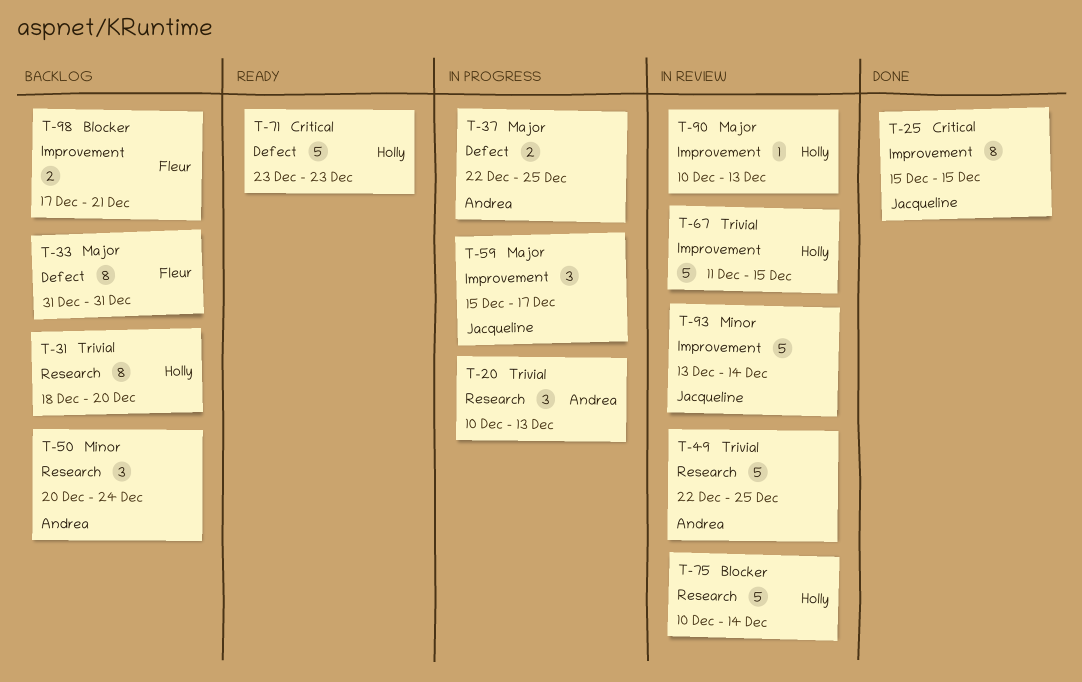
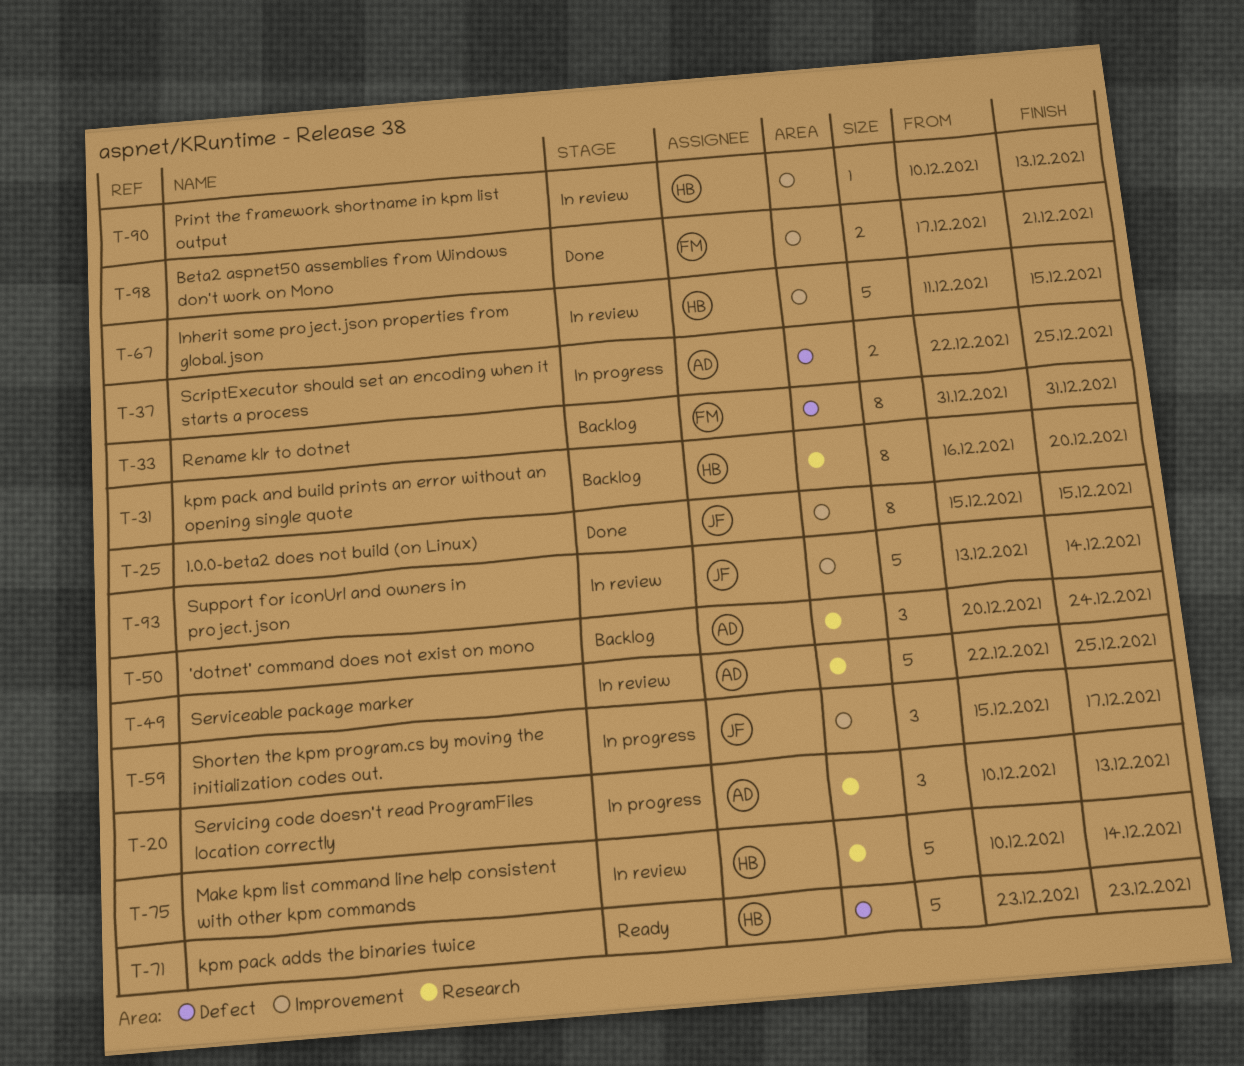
T-31, start: Dec 18 -> Dec 16
T-98, status: Backlog -> Done

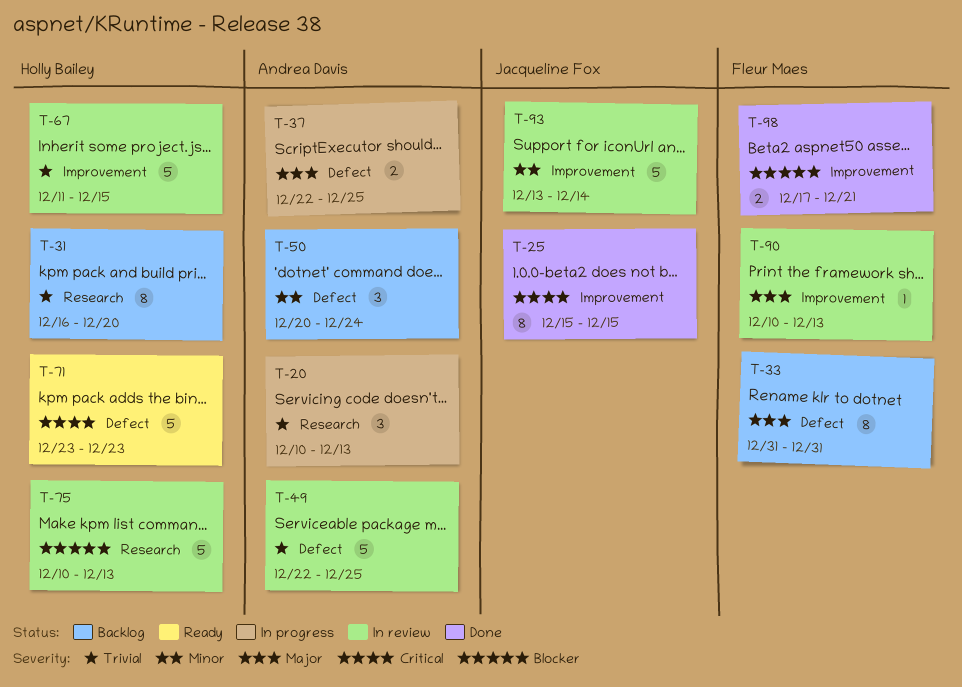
T-49, label: Research -> Defect
T-50, label: Research -> Defect
T-59: present -> none
T-75, due: Dec 14 -> Dec 13
T-90, owner: Holly Bailey -> Fleur Maes

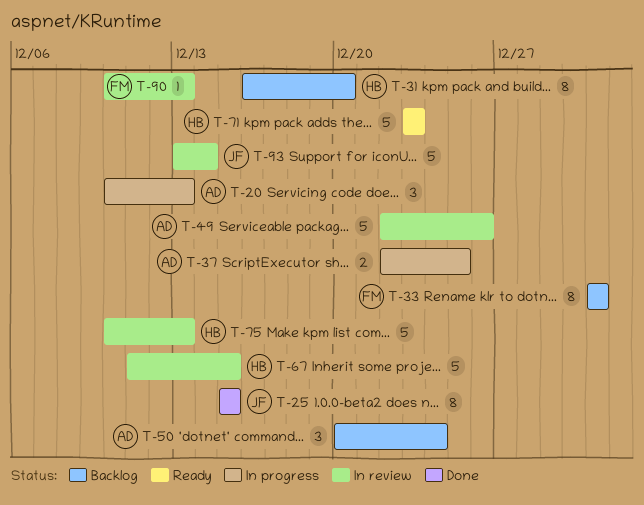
T-49, due: Dec 25 -> Dec 26
T-98: present -> none

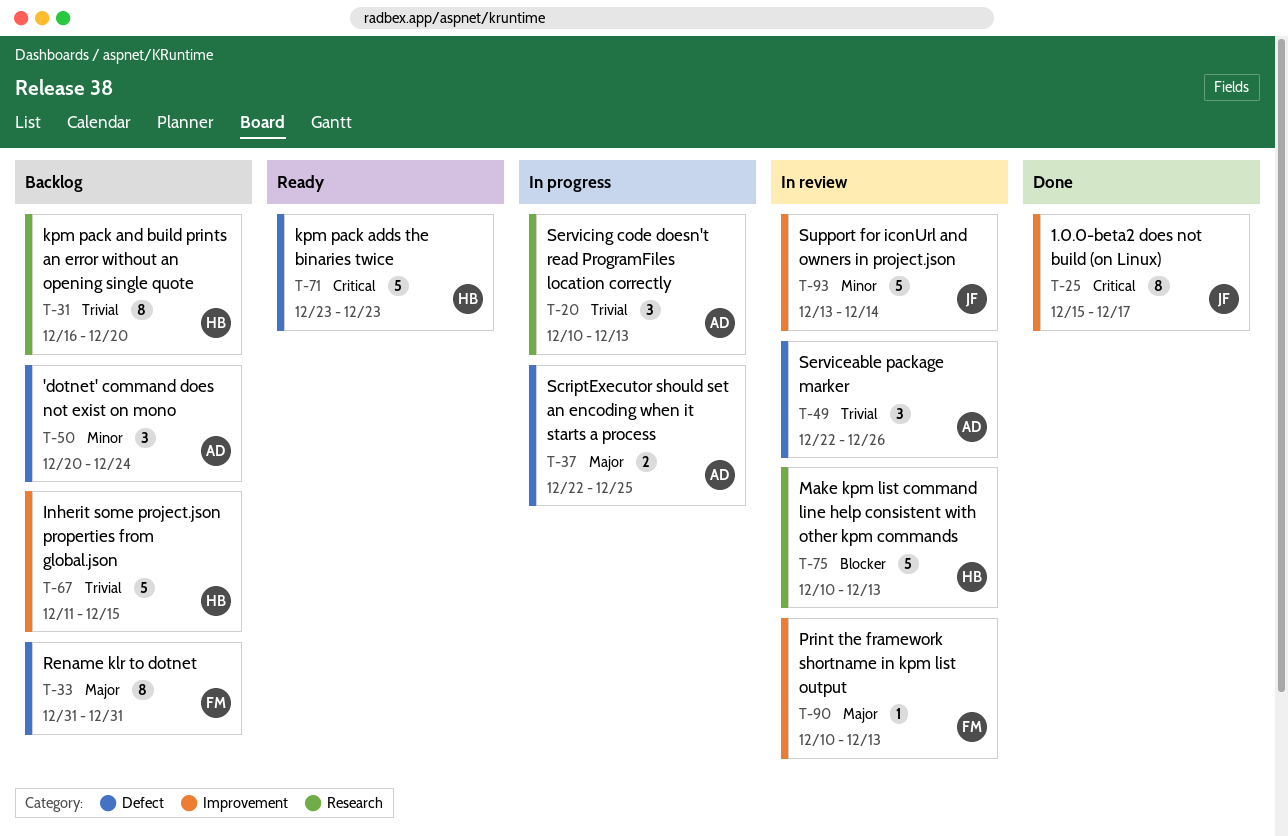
T-25, due: Dec 15 -> Dec 17
T-49, estimate: 5 -> 3
T-67, status: In review -> Backlog

